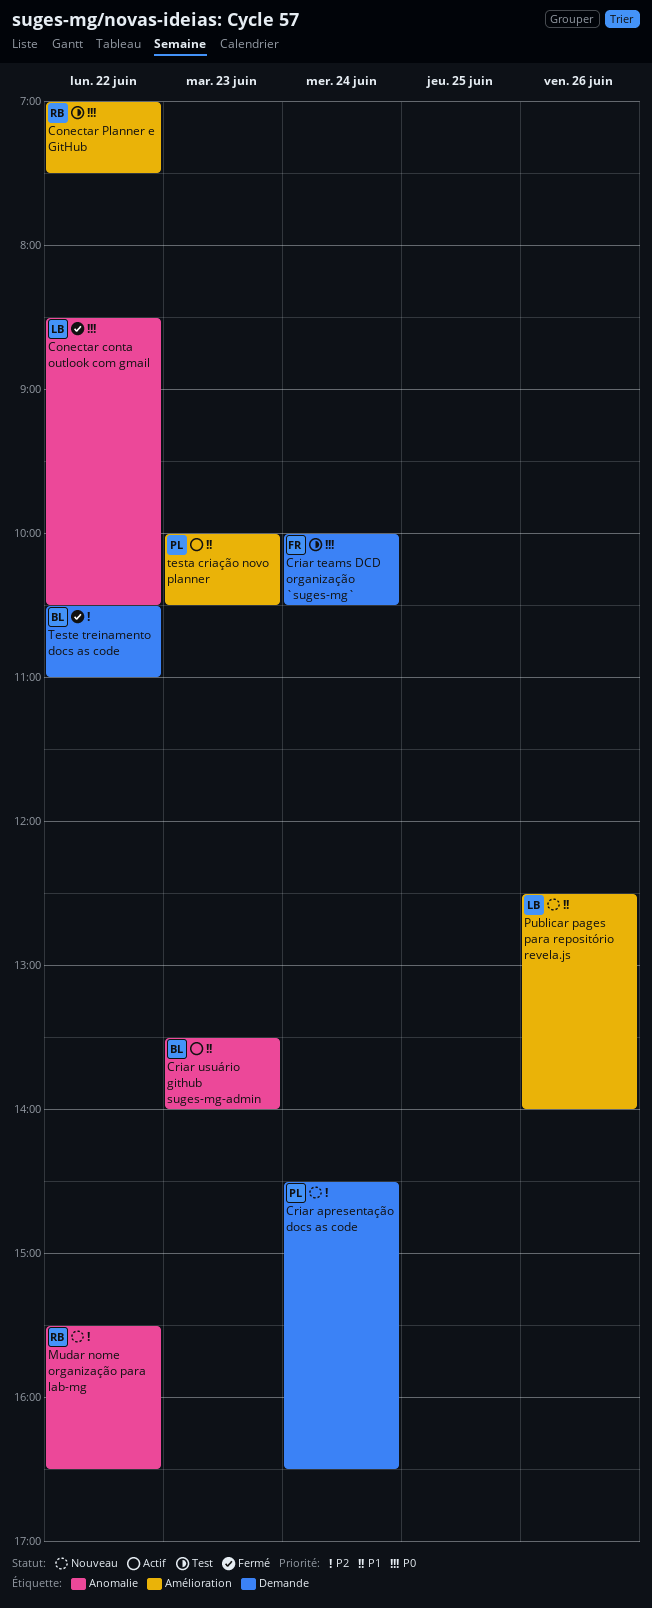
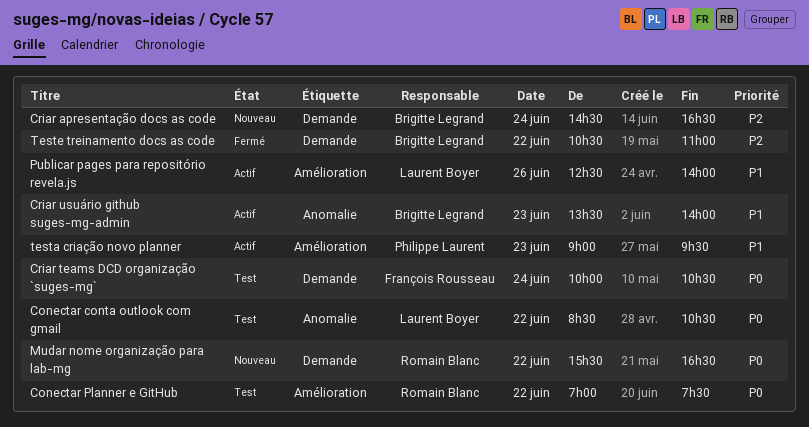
Conectar conta outlook com gmail, status: Fermé -> Test
Criar apresentação docs as code, owner: Philippe Laurent -> Brigitte Legrand
Mudar nome organização para lab-mg, priority: P2 -> P0
Mudar nome organização para lab-mg, label: Anomalie -> Demande
Publicar pages para repositório revela.js, status: Nouveau -> Actif
testa criação novo planner, begins: 10:00 -> 09:00
testa criação novo planner, ends: 10:30 -> 09:30

